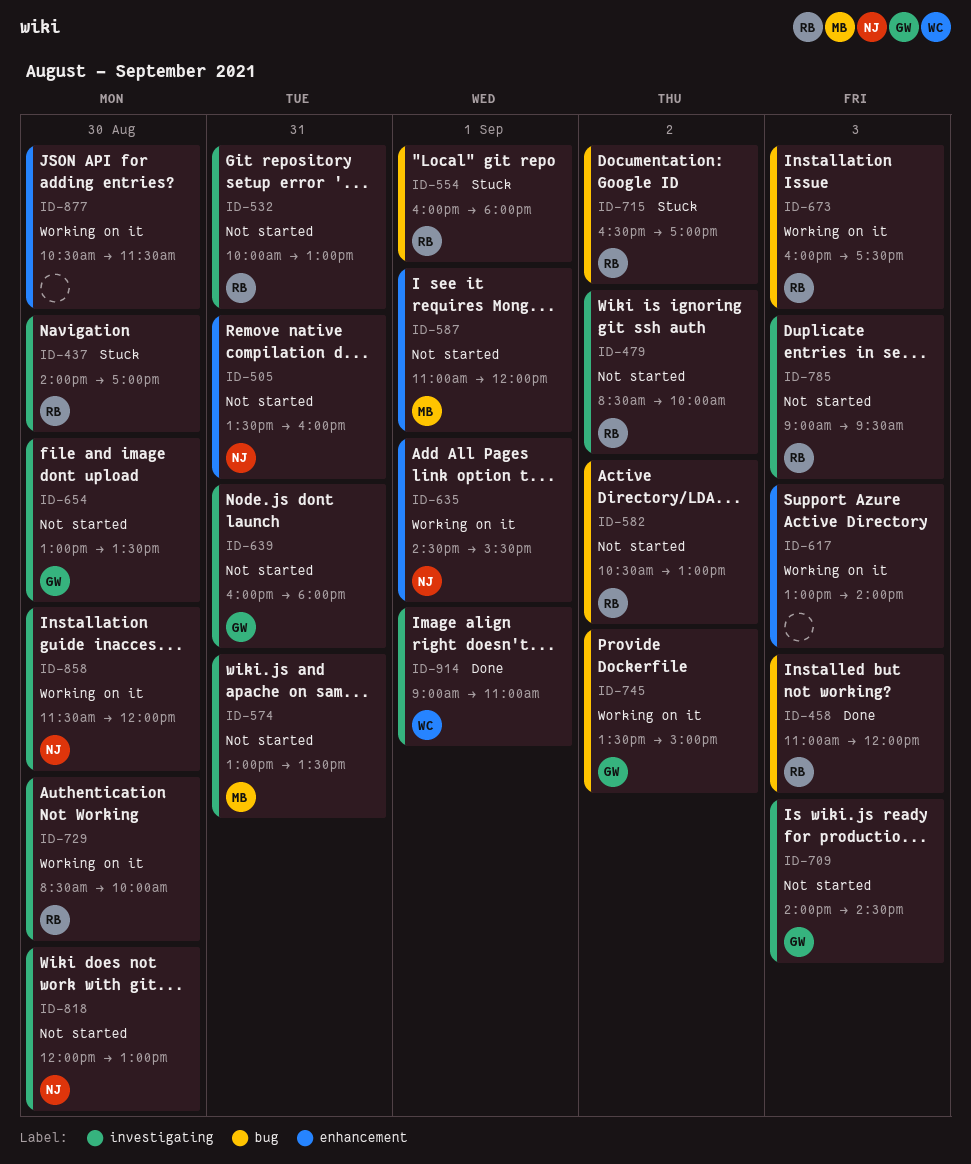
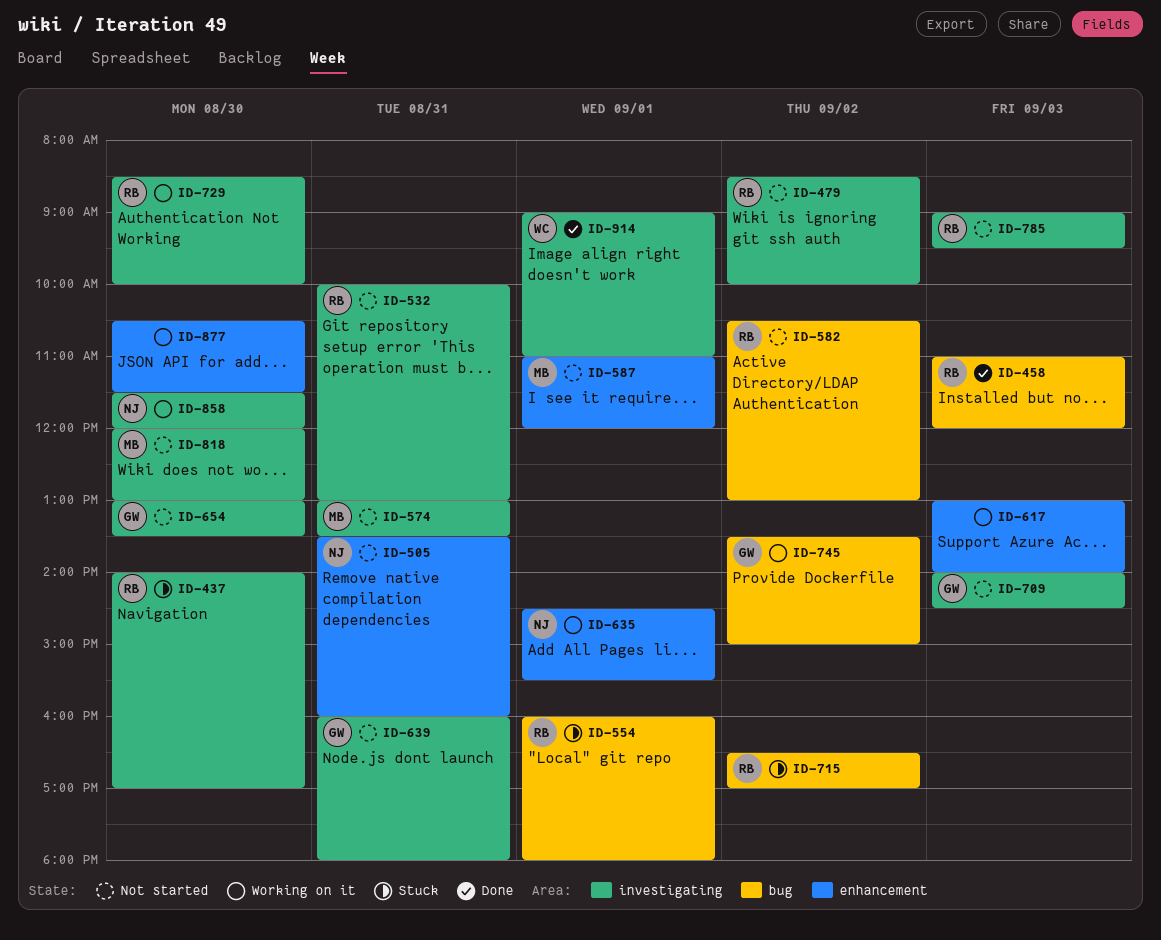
ID-673: present -> none
ID-818, owner: NJ -> MB

